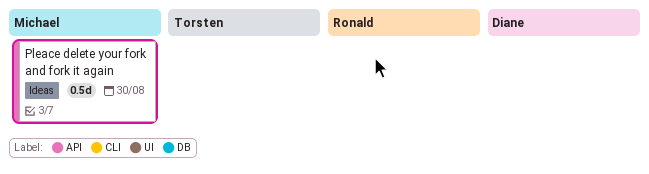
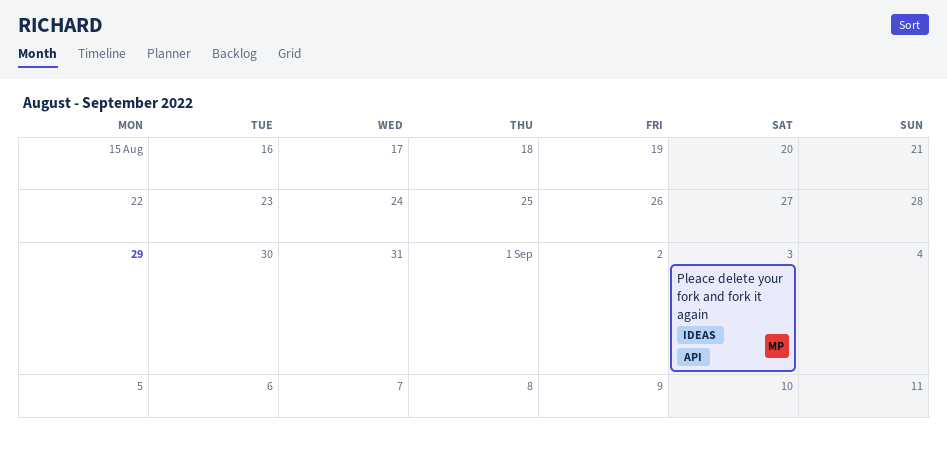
Pleace delete your fork and fork it again, due: Aug 30 -> Sep 3

